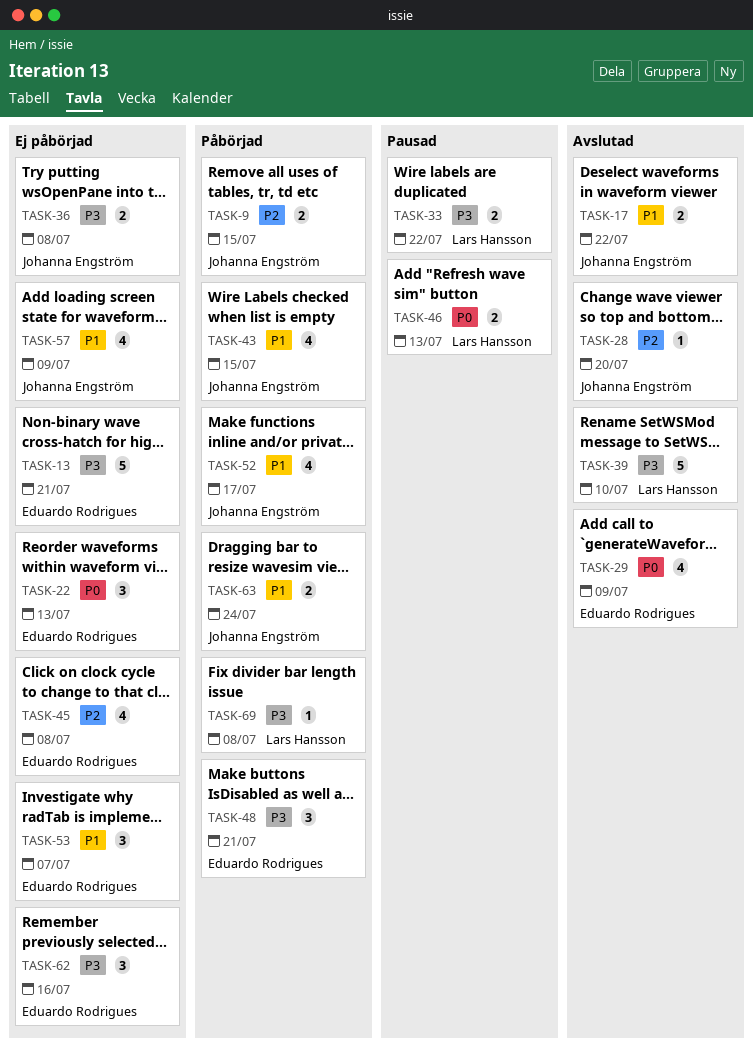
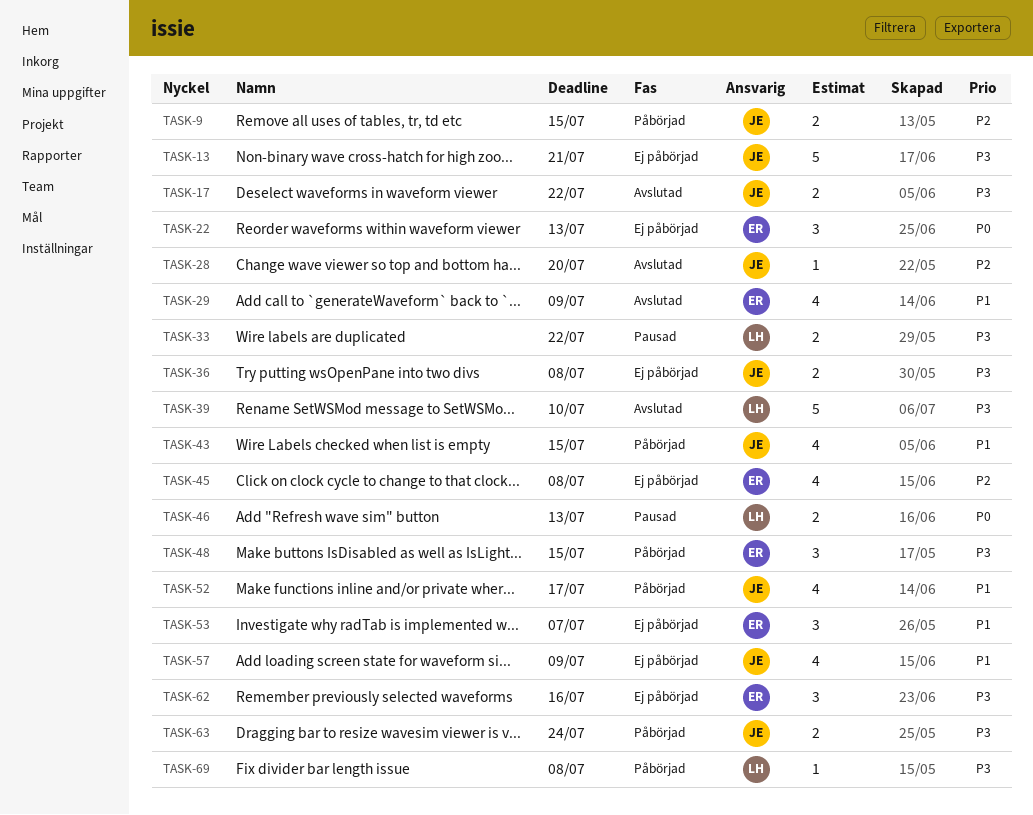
TASK-13, owner: Eduardo Rodrigues -> Johanna Engström
TASK-17, priority: P1 -> P3
TASK-29, priority: P0 -> P1
TASK-48, due: Jul 21 -> Jul 15
TASK-63, priority: P1 -> P3

